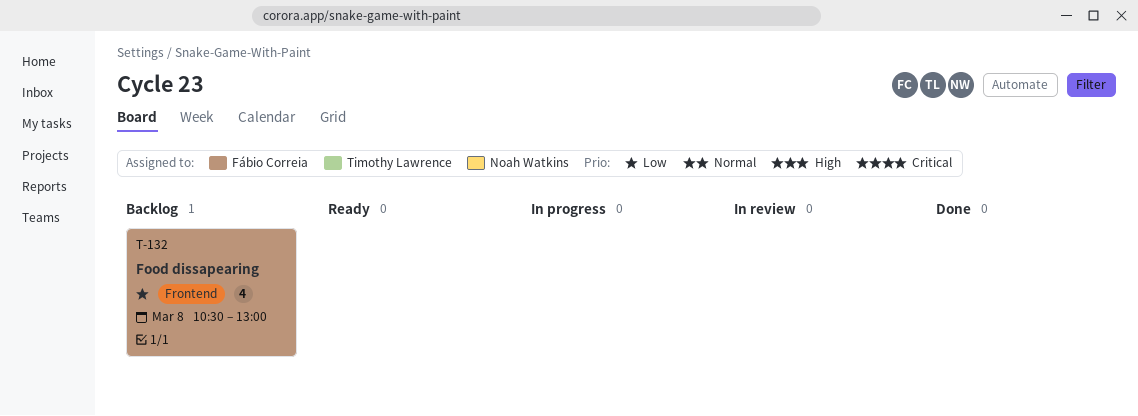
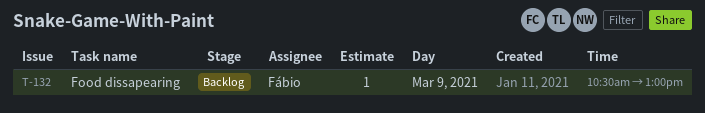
T-132, estimate: 4 -> 1
T-132, day: Mar 8 -> Mar 9

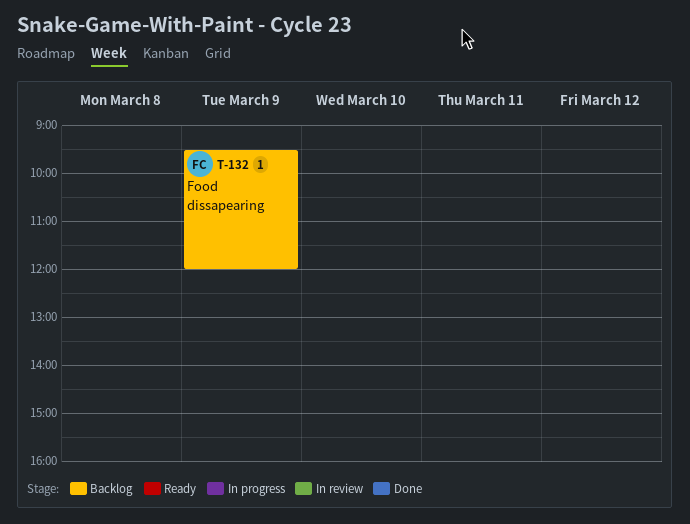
T-132, begins: 10:30 -> 09:30
T-132, ends: 13:00 -> 12:00

